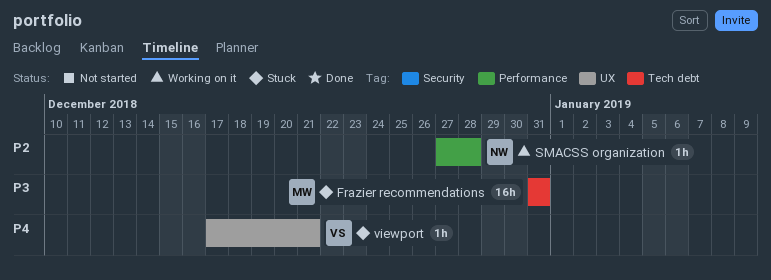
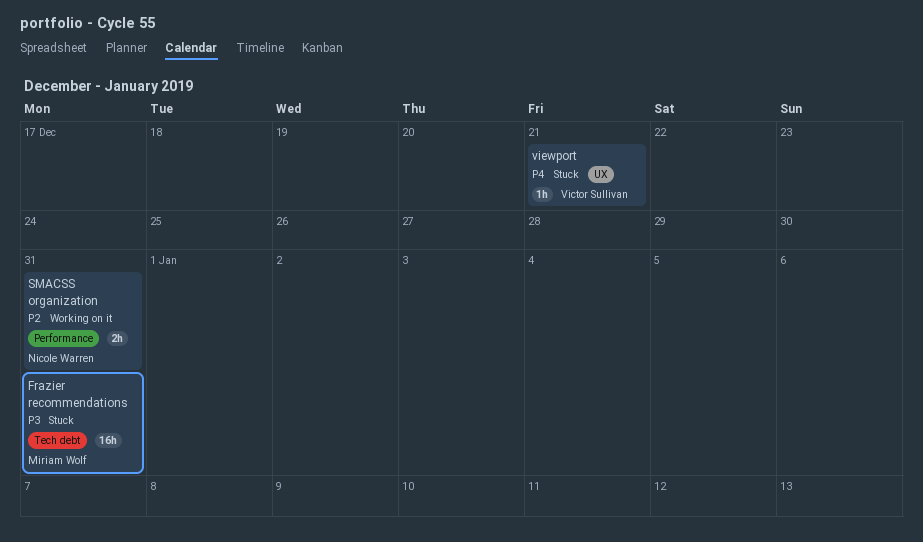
SMACSS organization, estimate: 1h -> 2h
SMACSS organization, due: Dec 28 -> Dec 31

